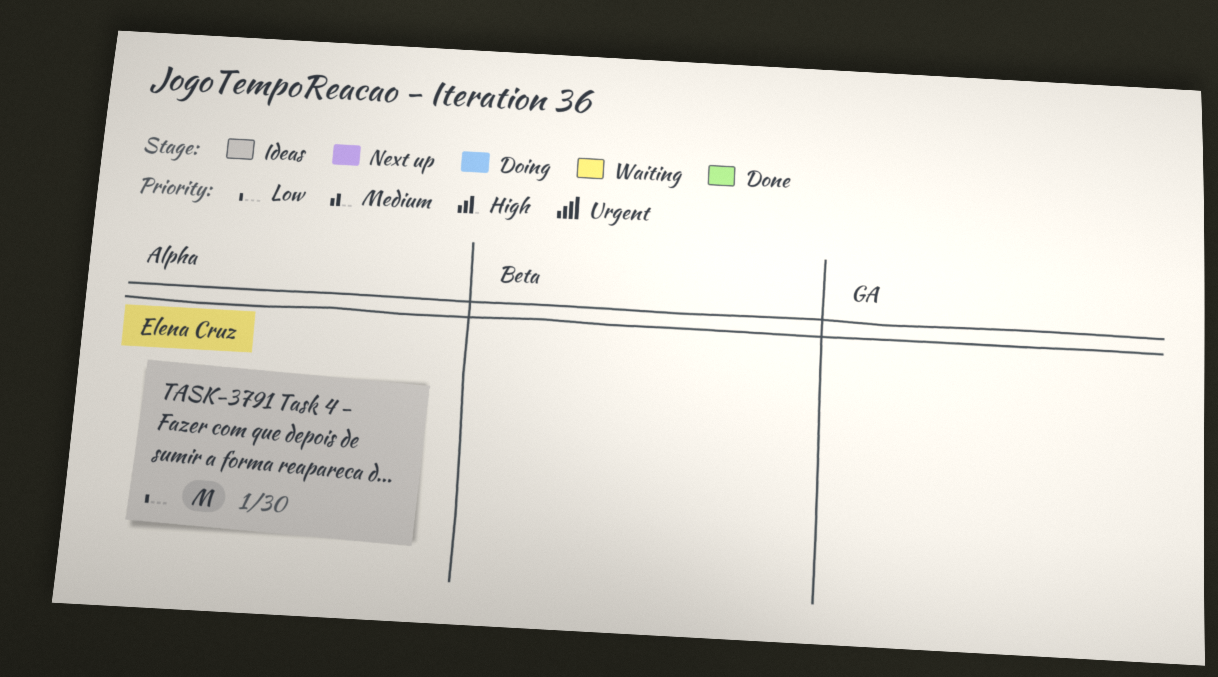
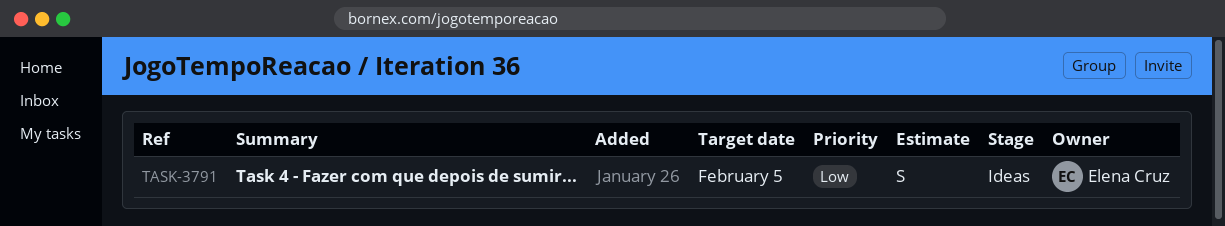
TASK-3791, estimate: M -> S
TASK-3791, due: Jan 30 -> Feb 5

